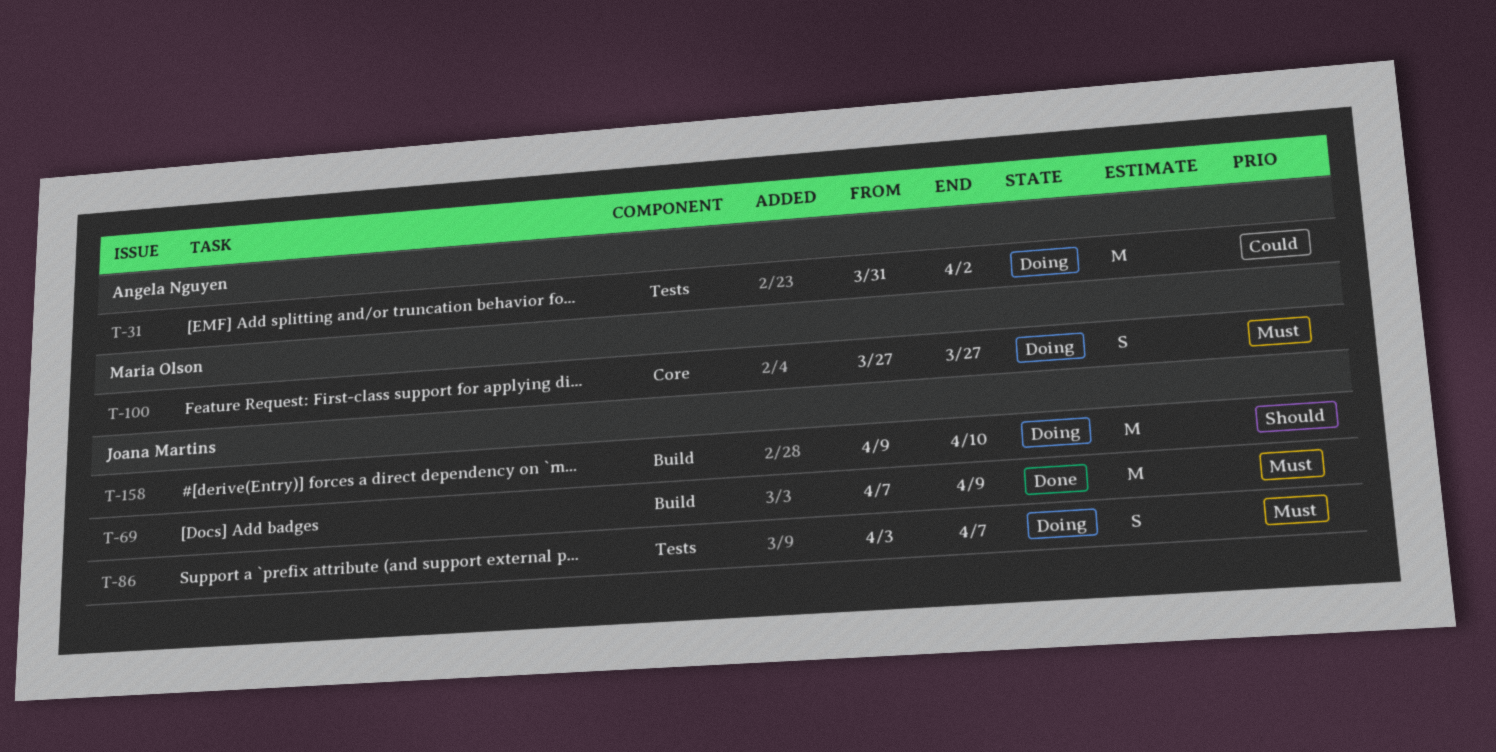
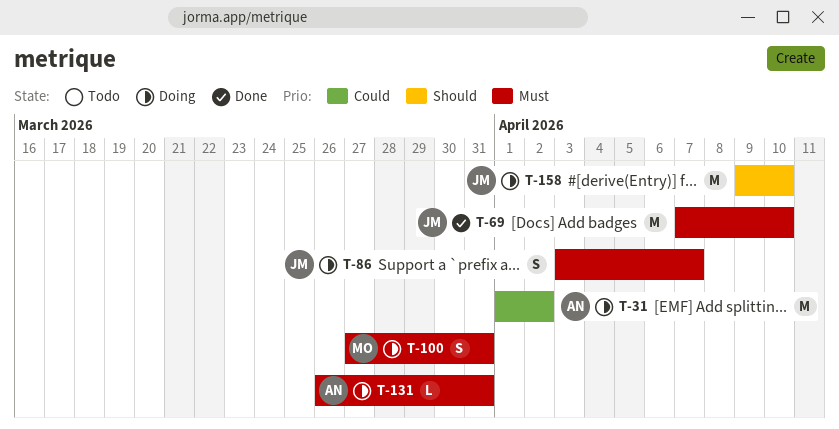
T-31, start: Mar 31 -> Apr 1
T-69, due: Apr 9 -> Apr 10
T-100, due: Mar 27 -> Mar 31
T-131: none -> present

